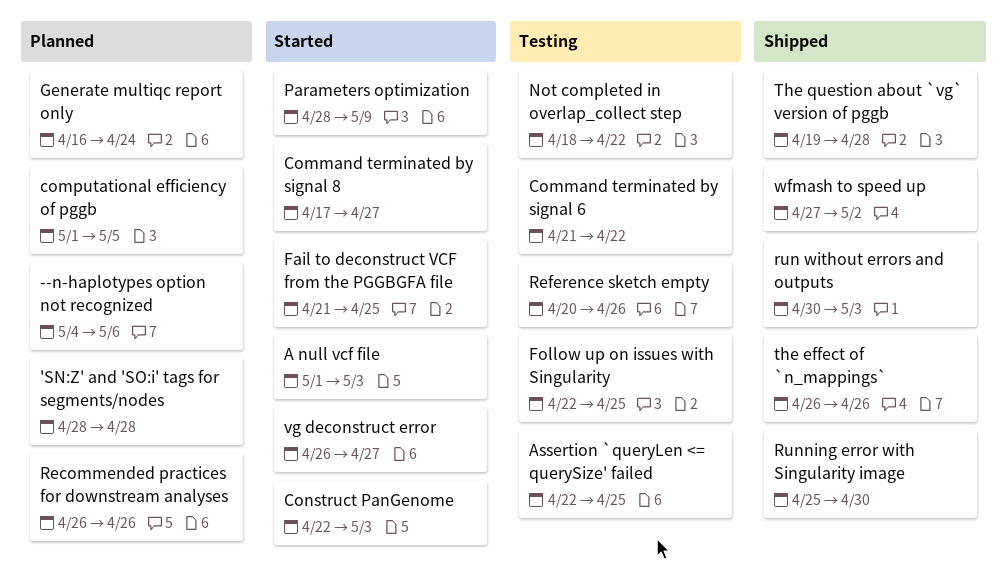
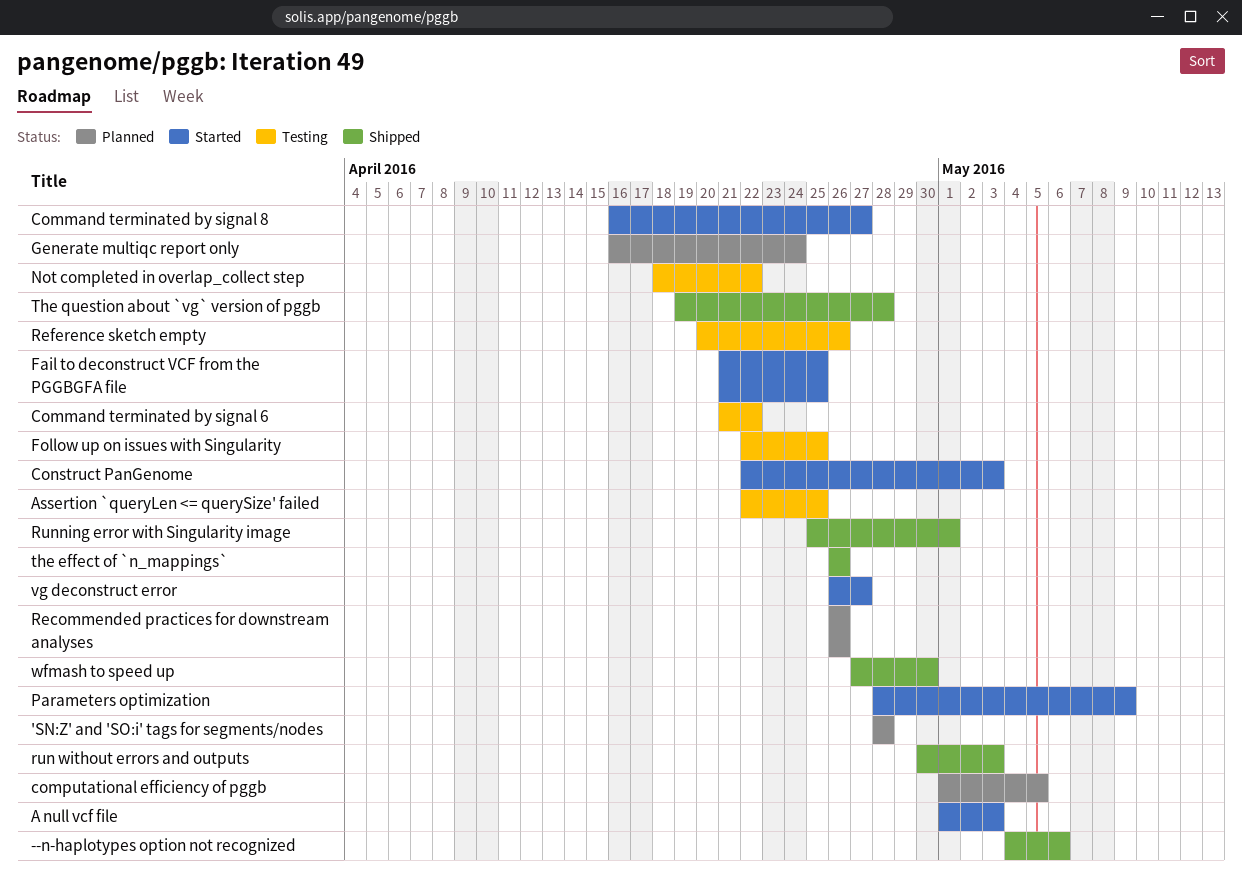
--n-haplotypes option not recognized, status: Planned -> Shipped
Command terminated by signal 8, start: Apr 17 -> Apr 16
Running error with Singularity image, due: Apr 30 -> May 1
wfmash to speed up, due: May 2 -> Apr 30

